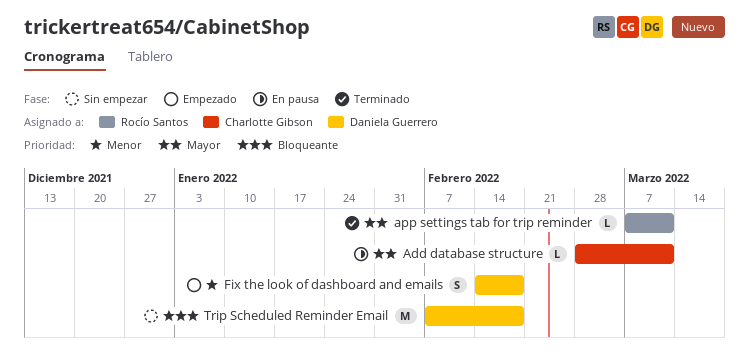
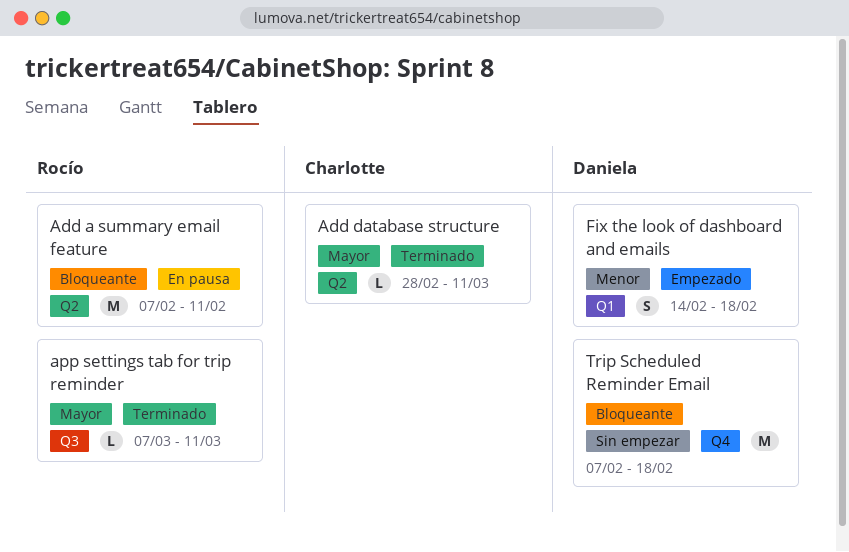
Add a summary email feature: none -> present
Add database structure, status: En pausa -> Terminado

